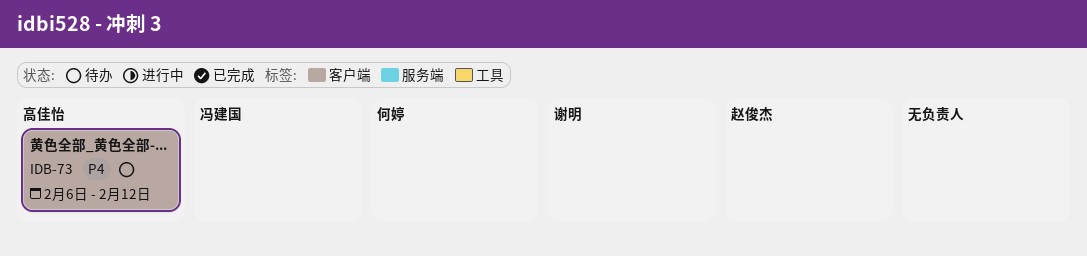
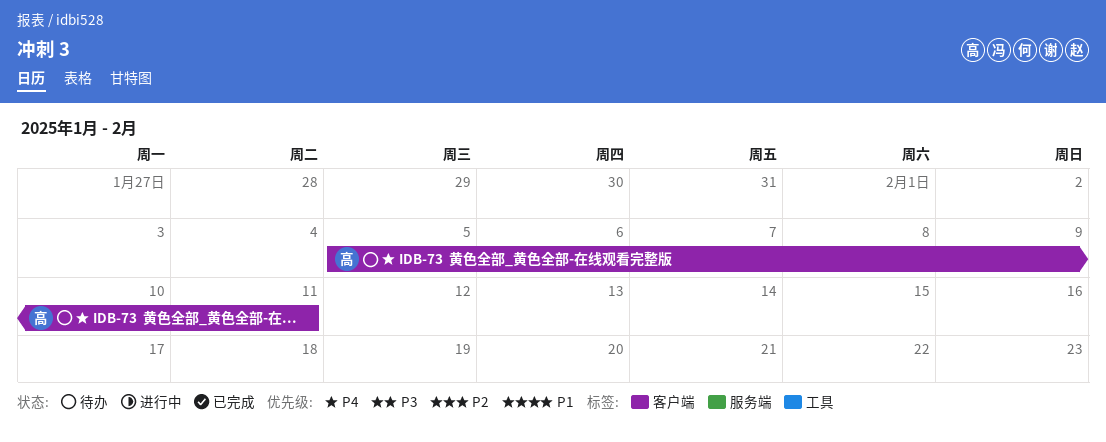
IDB-73, start: Feb 6 -> Feb 5
IDB-73, due: Feb 12 -> Feb 11

